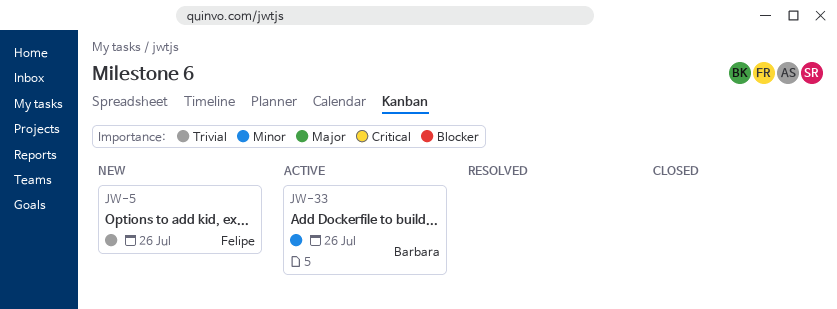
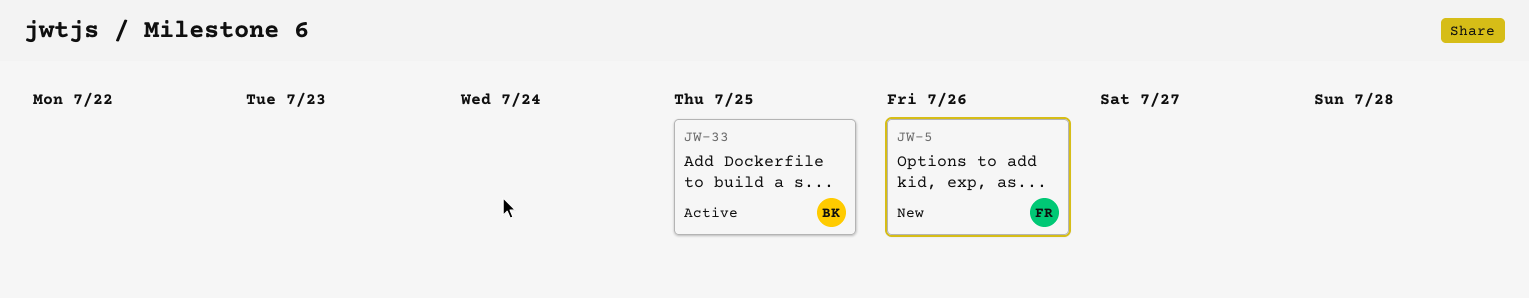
JW-33, due: Jul 26 -> Jul 25

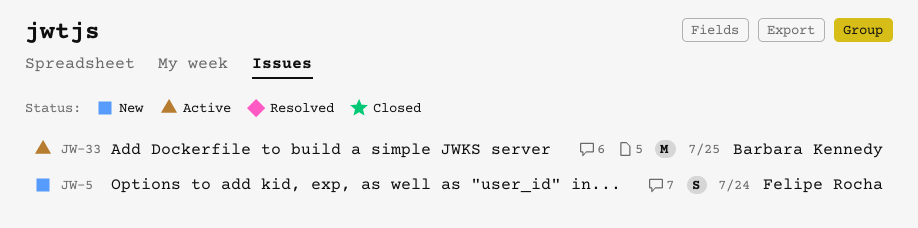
JW-5, due: Jul 26 -> Jul 24

